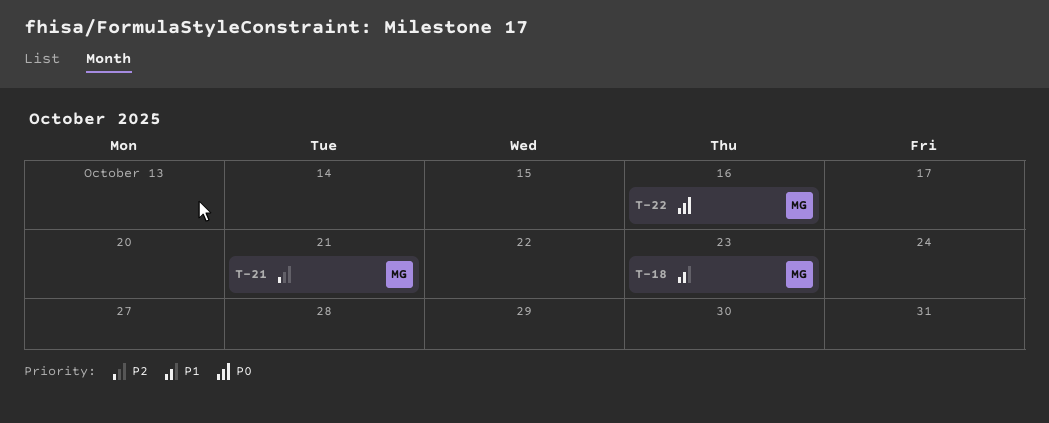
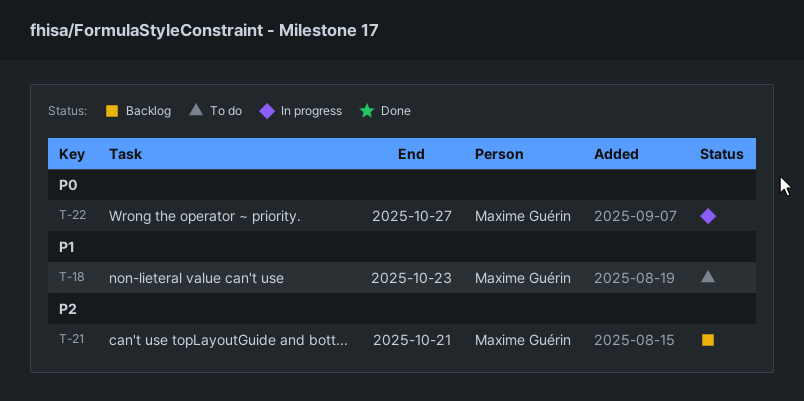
T-22, due: Oct 16 -> Oct 27

